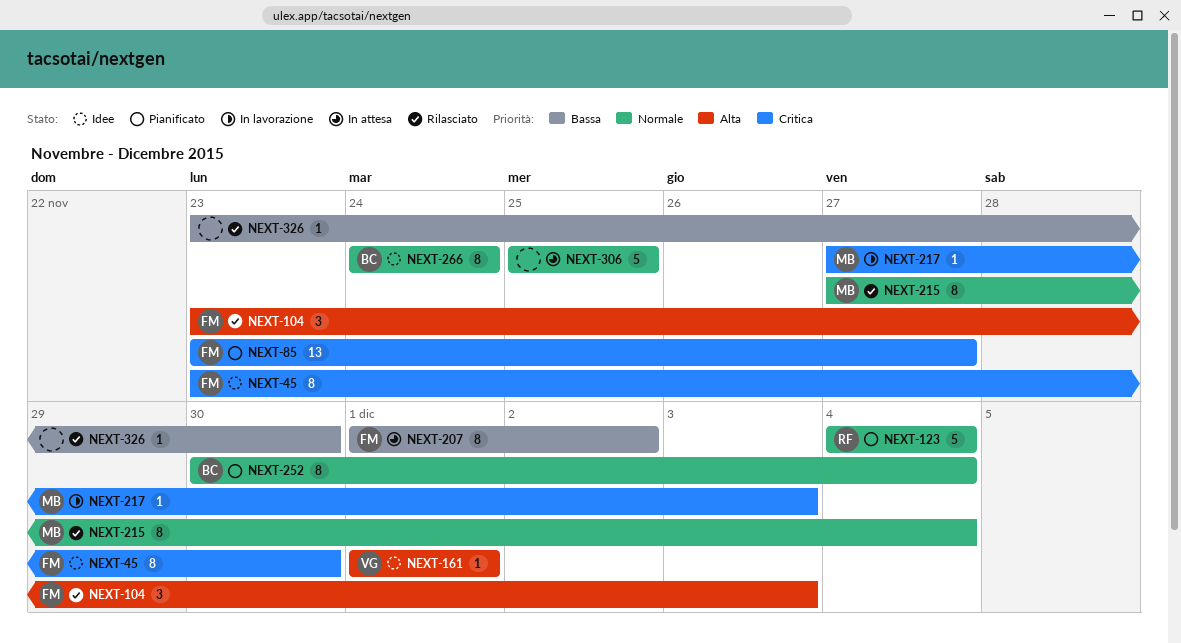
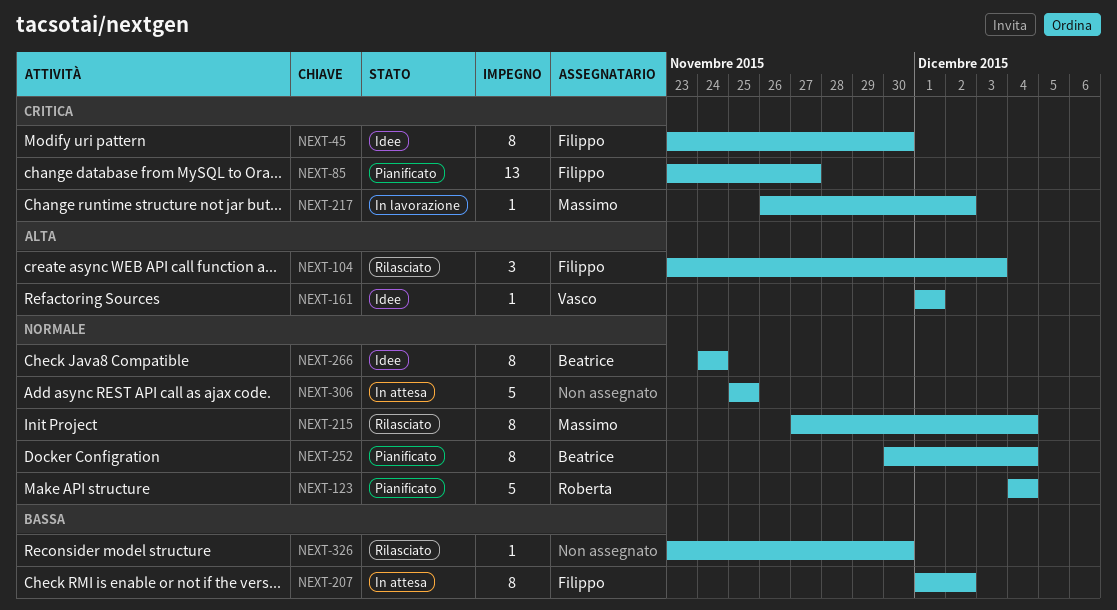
NEXT-217, start: Nov 27 -> Nov 26
NEXT-217, due: Dec 3 -> Dec 2

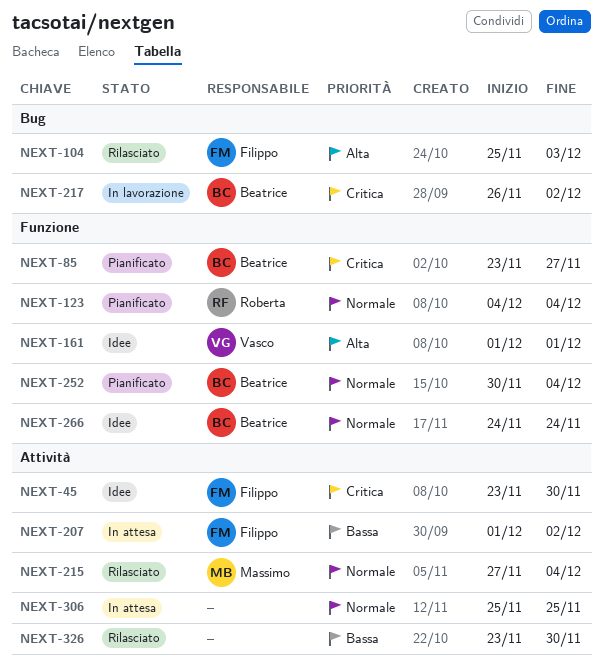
NEXT-85, owner: Filippo -> Beatrice
NEXT-104, start: Nov 23 -> Nov 25
NEXT-217, owner: Massimo -> Beatrice

